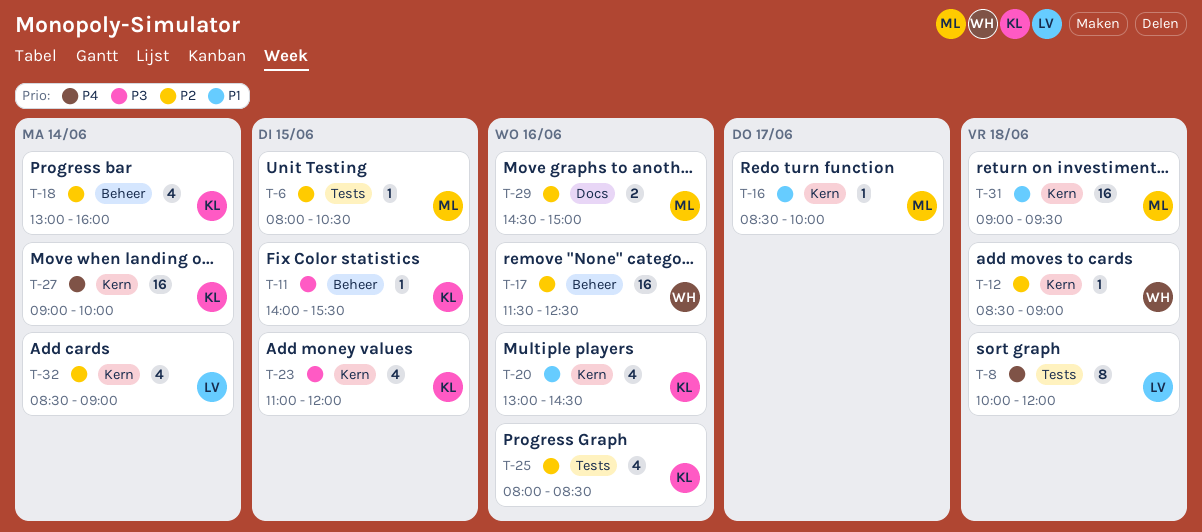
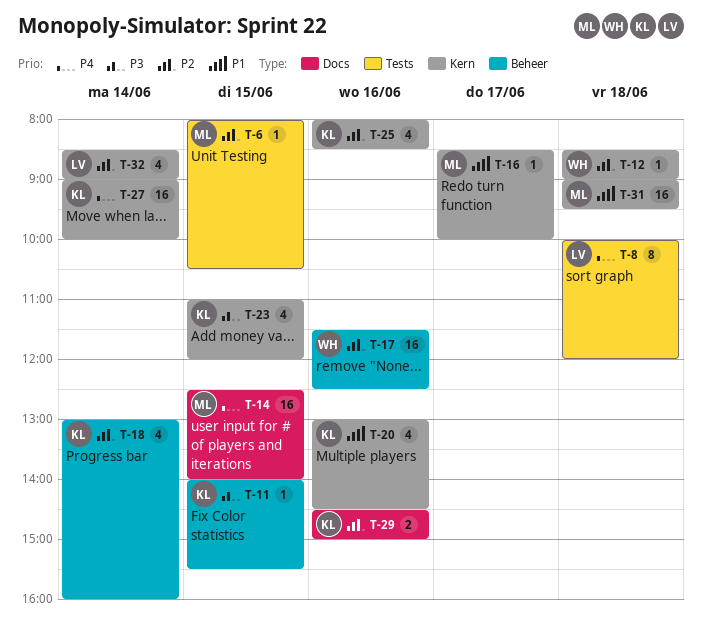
T-14: none -> present
T-25, label: Tests -> Kern
T-29, owner: ML -> KL

